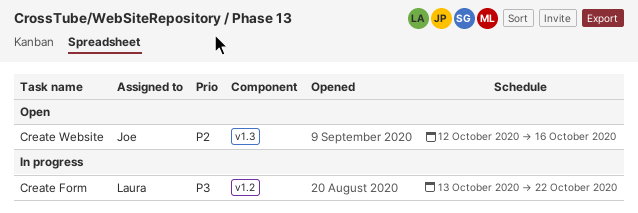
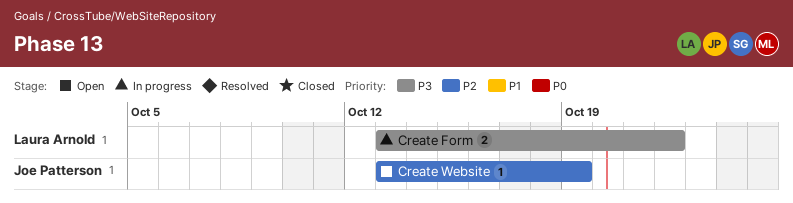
Create Website, start: Oct 12 -> Oct 13
Create Website, due: Oct 16 -> Oct 19

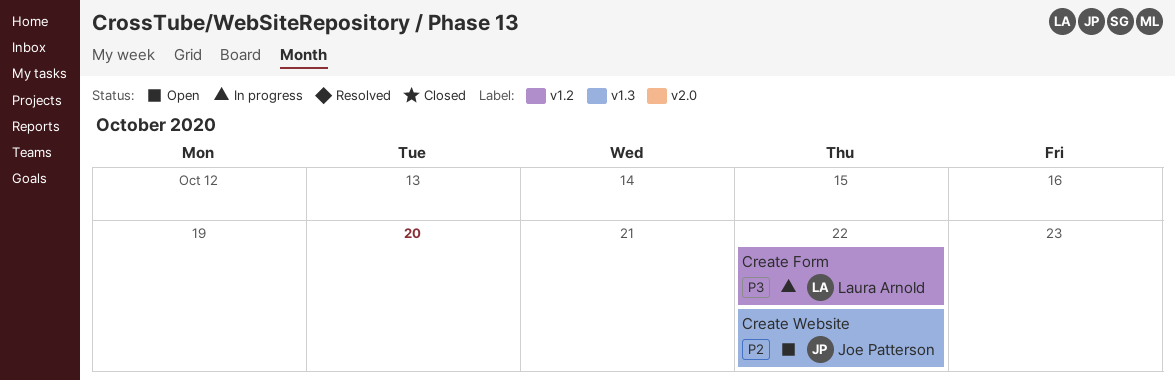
Create Website, due: Oct 19 -> Oct 22

